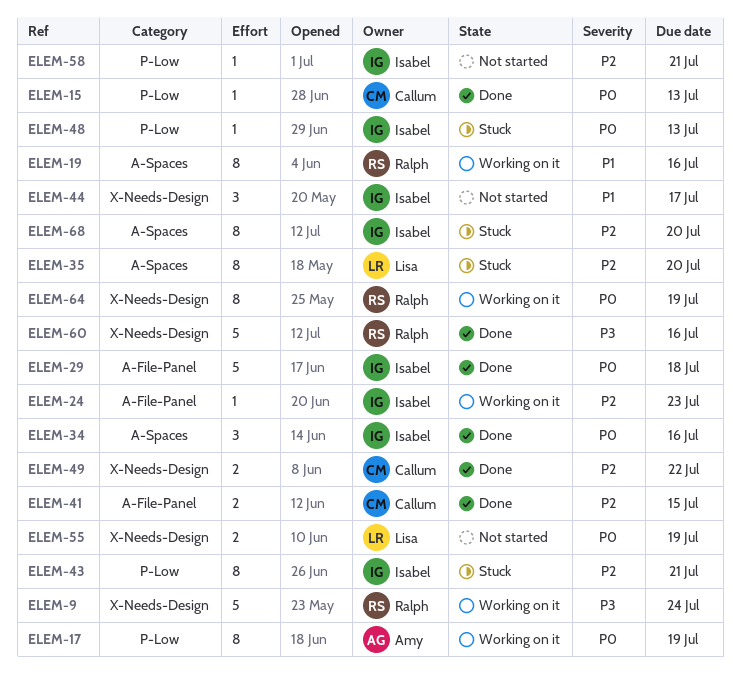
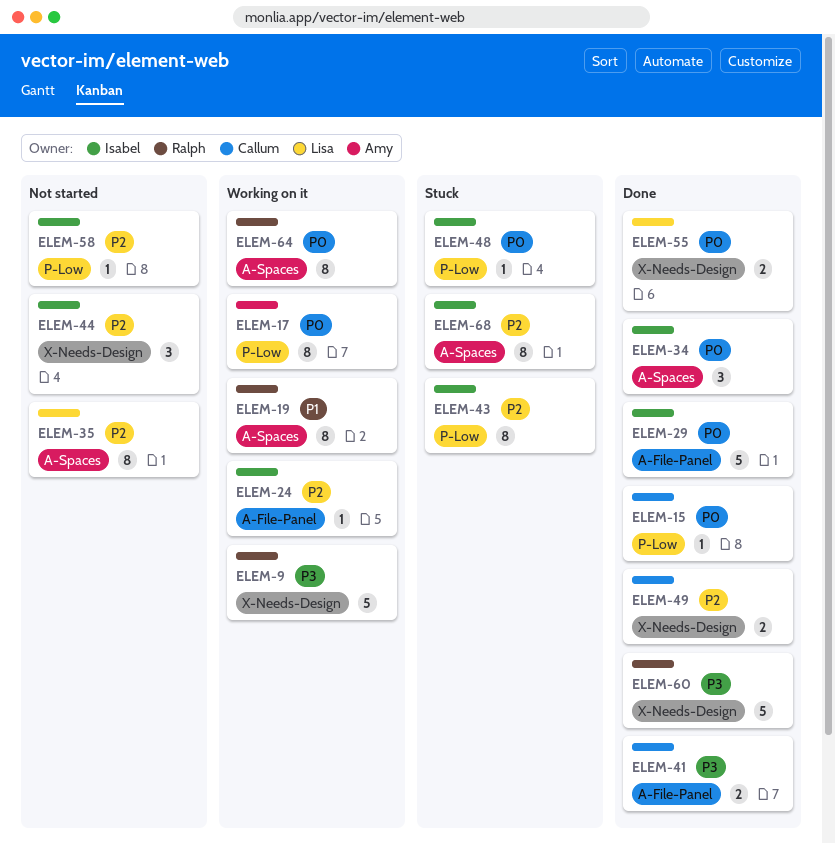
ELEM-35, status: Stuck -> Not started
ELEM-41, priority: P2 -> P3
ELEM-44, priority: P1 -> P2
ELEM-55, status: Not started -> Done
ELEM-64, label: X-Needs-Design -> A-Spaces

